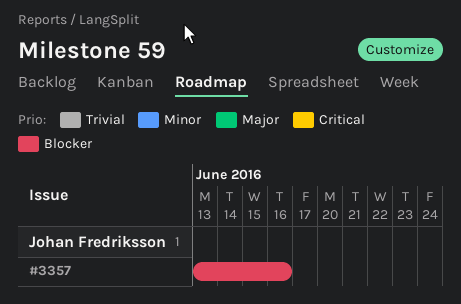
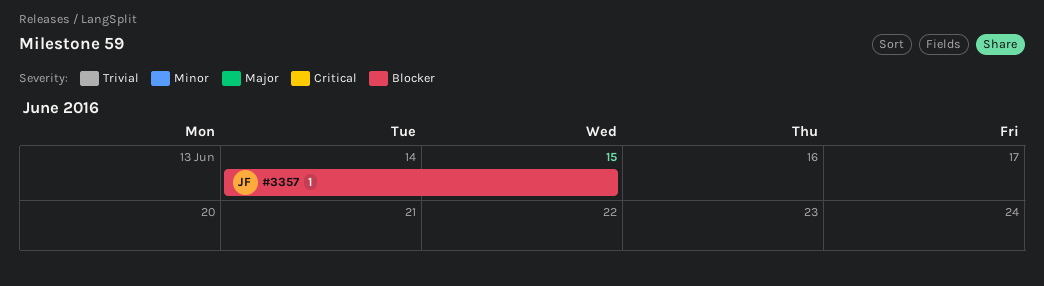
#3357, start: Jun 13 -> Jun 14
#3357, due: Jun 16 -> Jun 15

